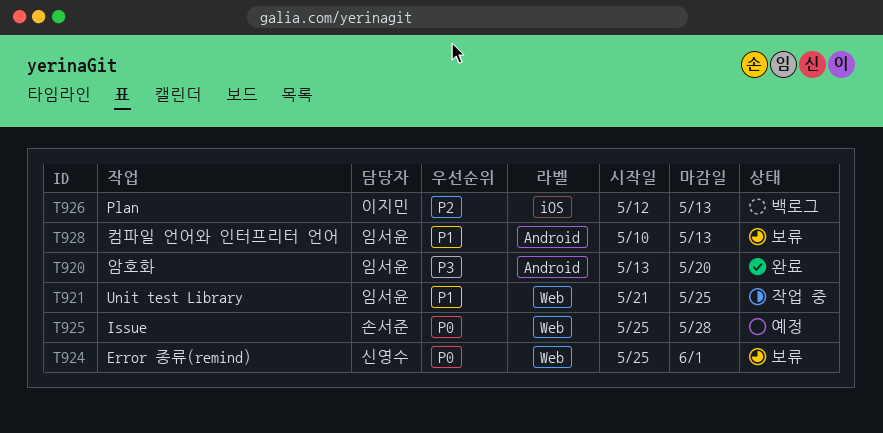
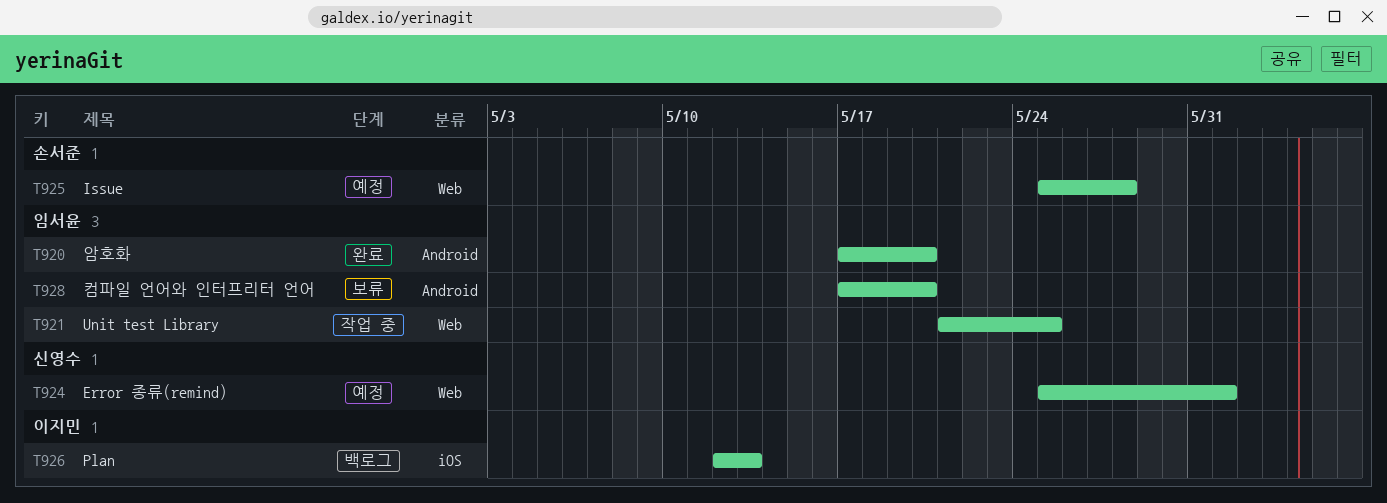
T920, start: May 13 -> May 17
T924, status: 보류 -> 예정
T928, start: May 10 -> May 17
T928, due: May 13 -> May 20

